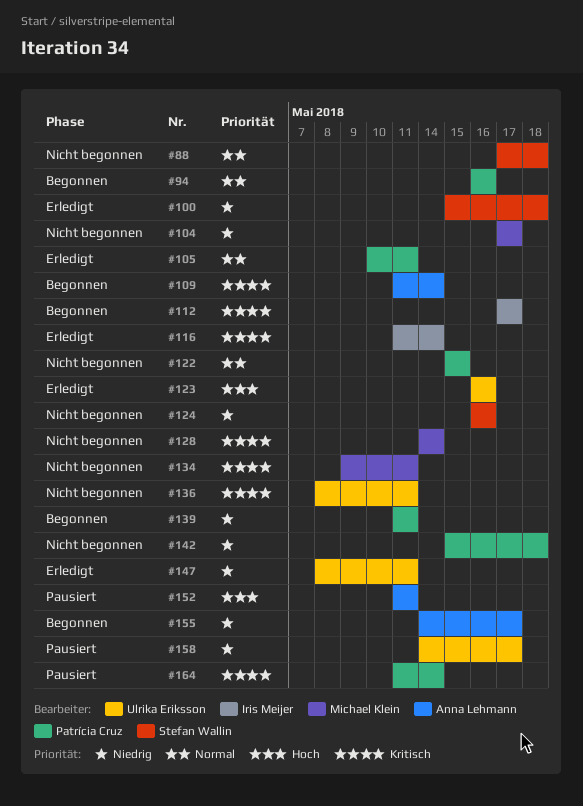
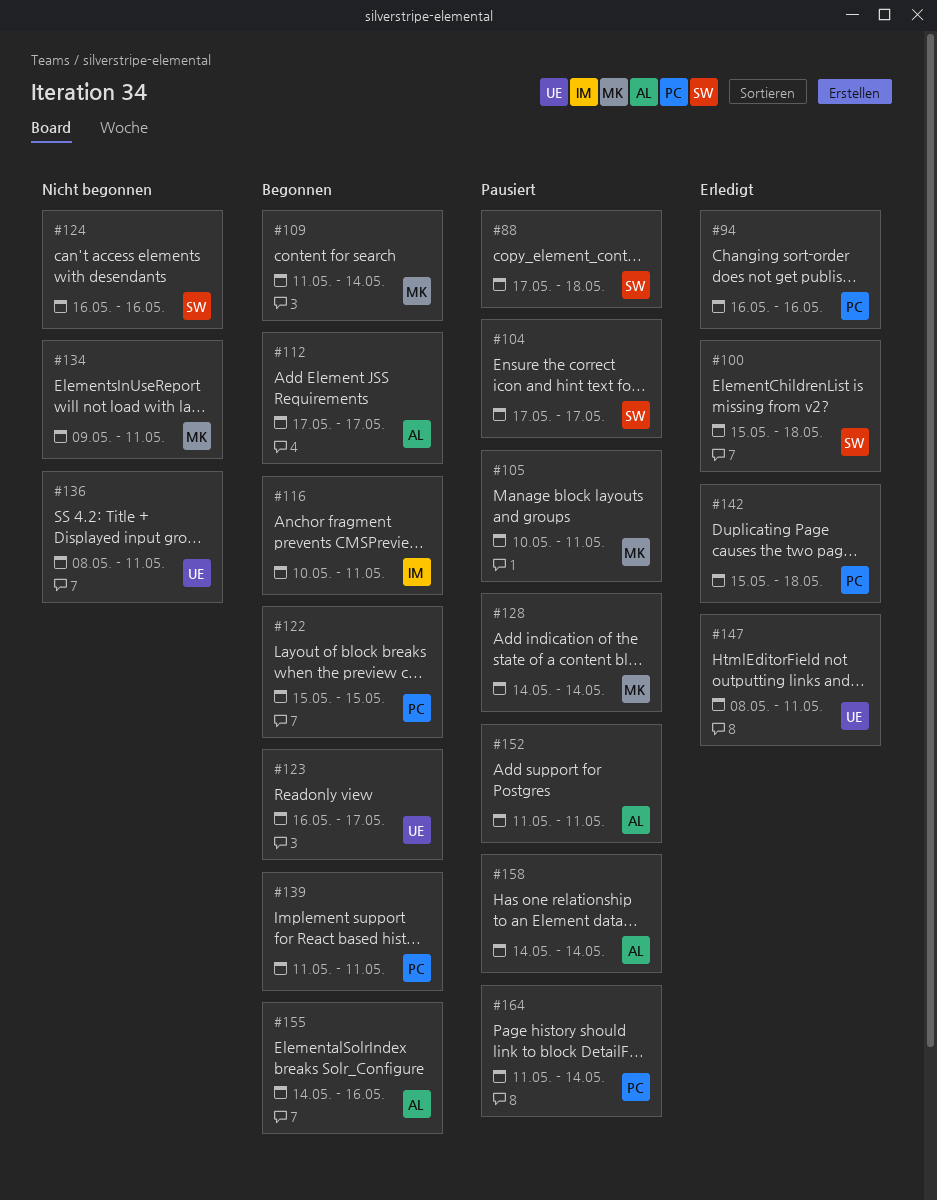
#88, status: Nicht begonnen -> Pausiert
#94, status: Begonnen -> Erledigt
#104, status: Nicht begonnen -> Pausiert
#104, owner: Michael Klein -> Stefan Wallin
#105, status: Erledigt -> Pausiert
#105, owner: Patrícia Cruz -> Michael Klein
#109, owner: Anna Lehmann -> Michael Klein
#112, owner: Iris Meijer -> Anna Lehmann
#116, status: Erledigt -> Begonnen
#116, start: May 11 -> May 10
#116, due: May 14 -> May 11
#122, status: Nicht begonnen -> Begonnen
#123, status: Erledigt -> Begonnen
#123, due: May 16 -> May 17
#128, status: Nicht begonnen -> Pausiert
#142, status: Nicht begonnen -> Erledigt
#155, due: May 17 -> May 16
#158, owner: Ulrika Eriksson -> Anna Lehmann
#158, due: May 17 -> May 14

